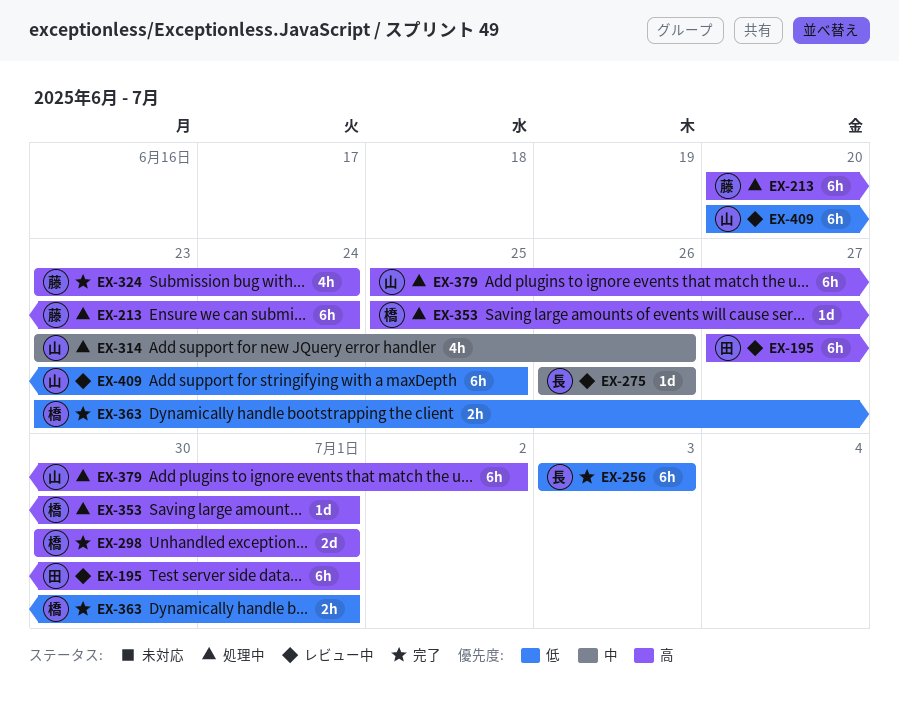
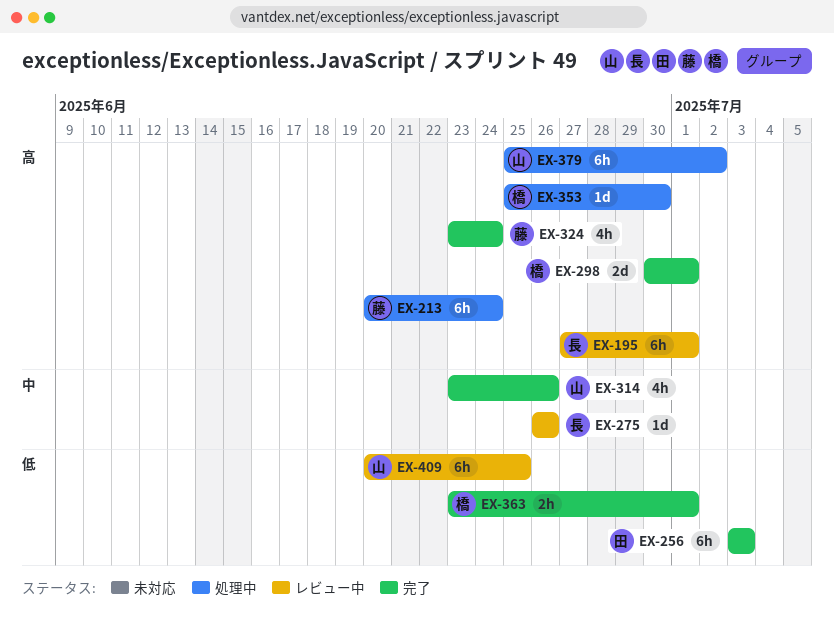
EX-195, owner: 田 -> 長
EX-256, owner: 長 -> 田
EX-314, status: 処理中 -> 完了
EX-353, due: Jul 1 -> Jun 30

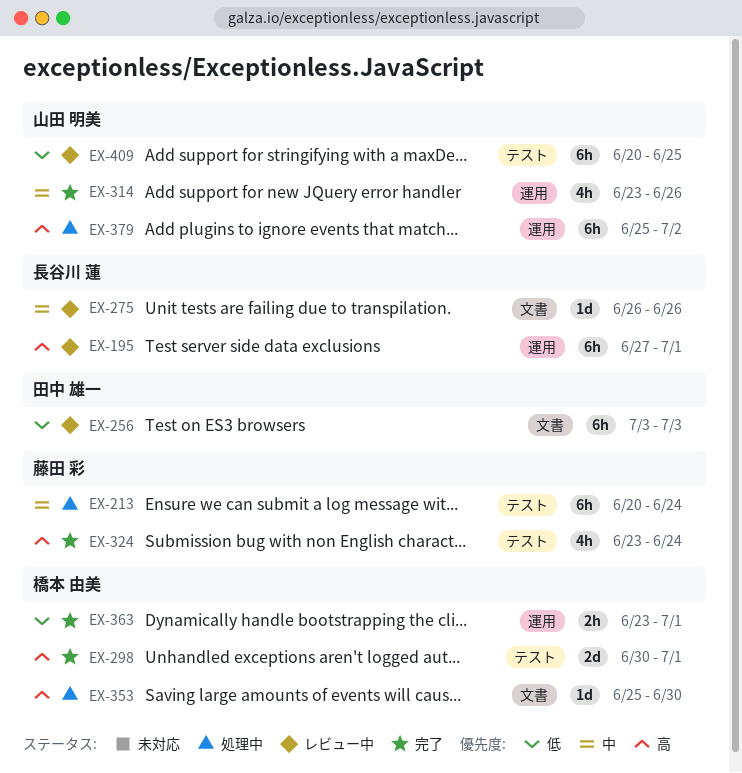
EX-213, priority: 高 -> 中
EX-256, status: 完了 -> レビュー中

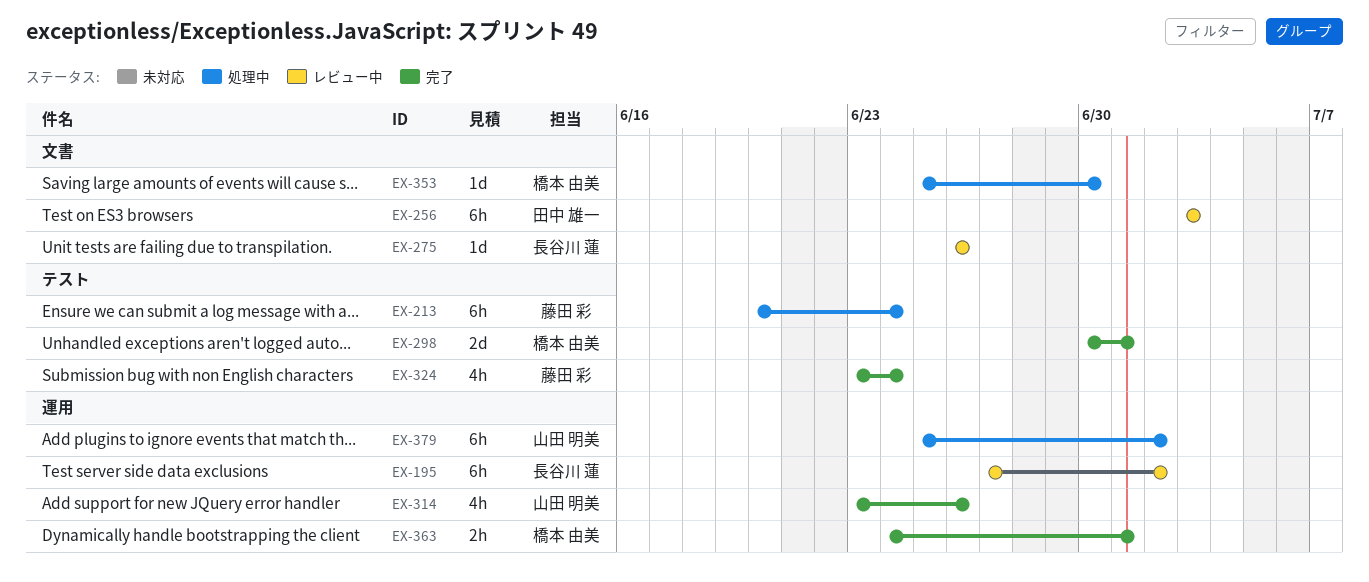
EX-195, due: Jul 1 -> Jul 2
EX-363, start: Jun 23 -> Jun 24
EX-409: present -> none

